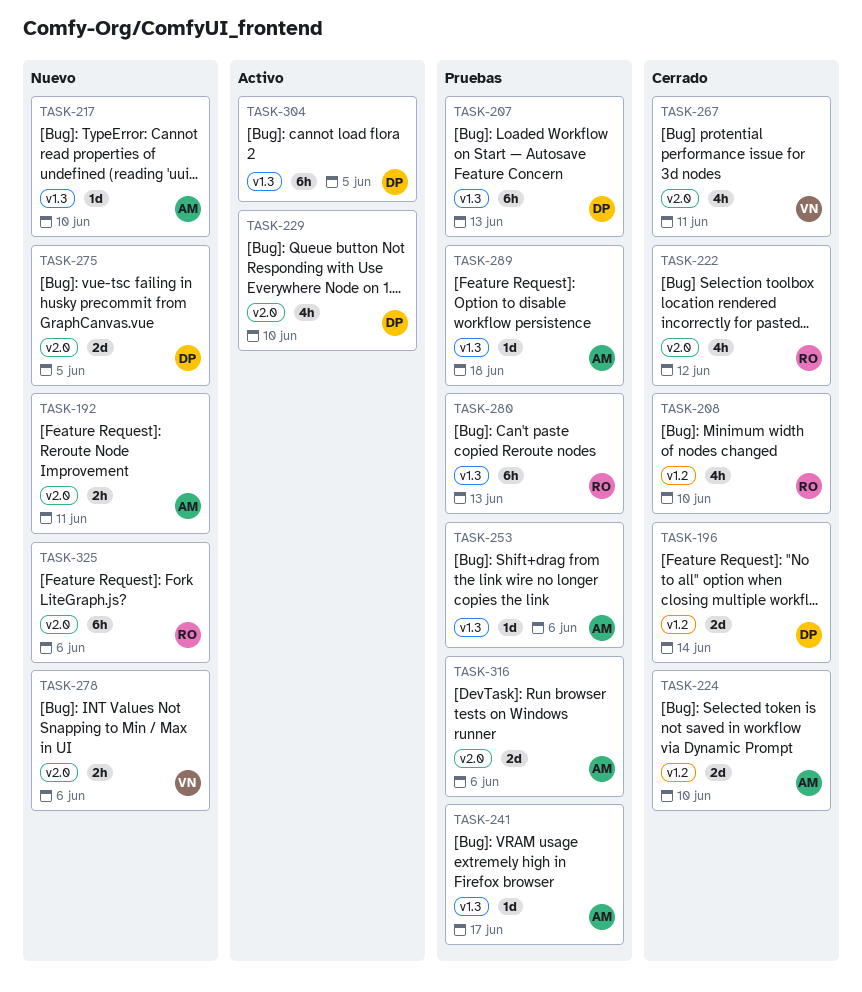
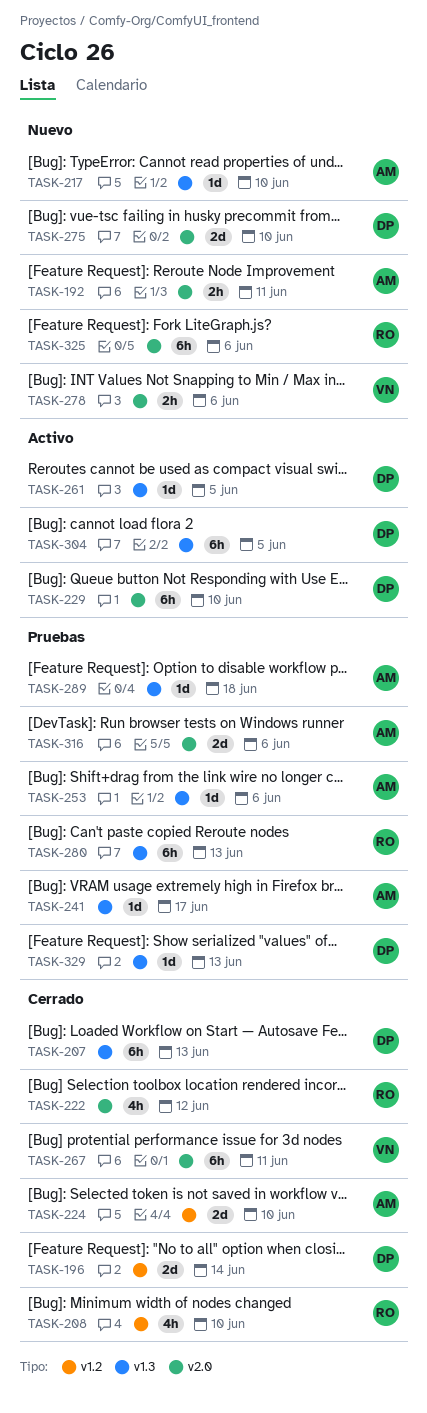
TASK-207, status: Pruebas -> Cerrado
TASK-229, estimate: 4h -> 6h
TASK-261: none -> present
TASK-267, estimate: 4h -> 6h
TASK-275, due: Jun 5 -> Jun 10
TASK-329: none -> present

